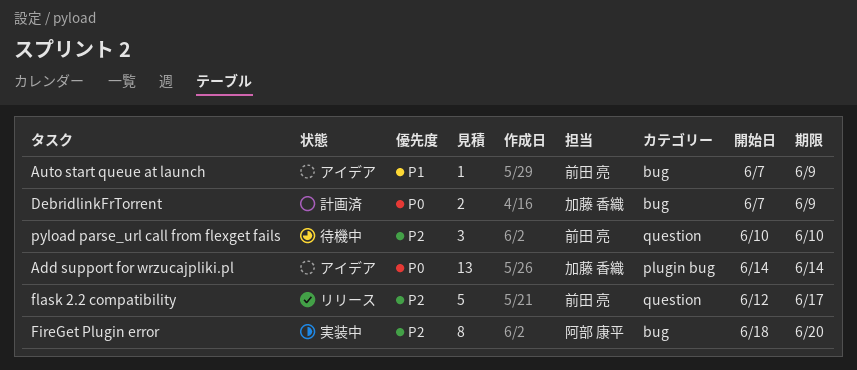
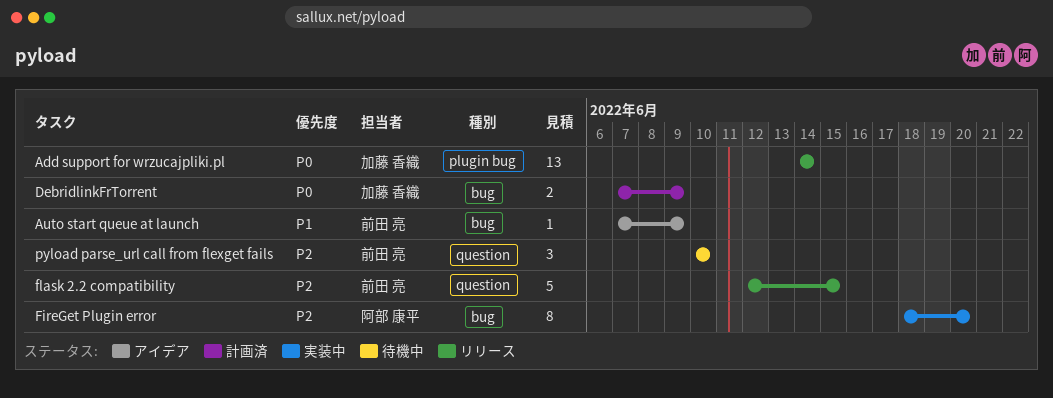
Add support for wrzucajpliki.pl, status: アイデア -> リリース
flask 2.2 compatibility, due: Jun 17 -> Jun 15

